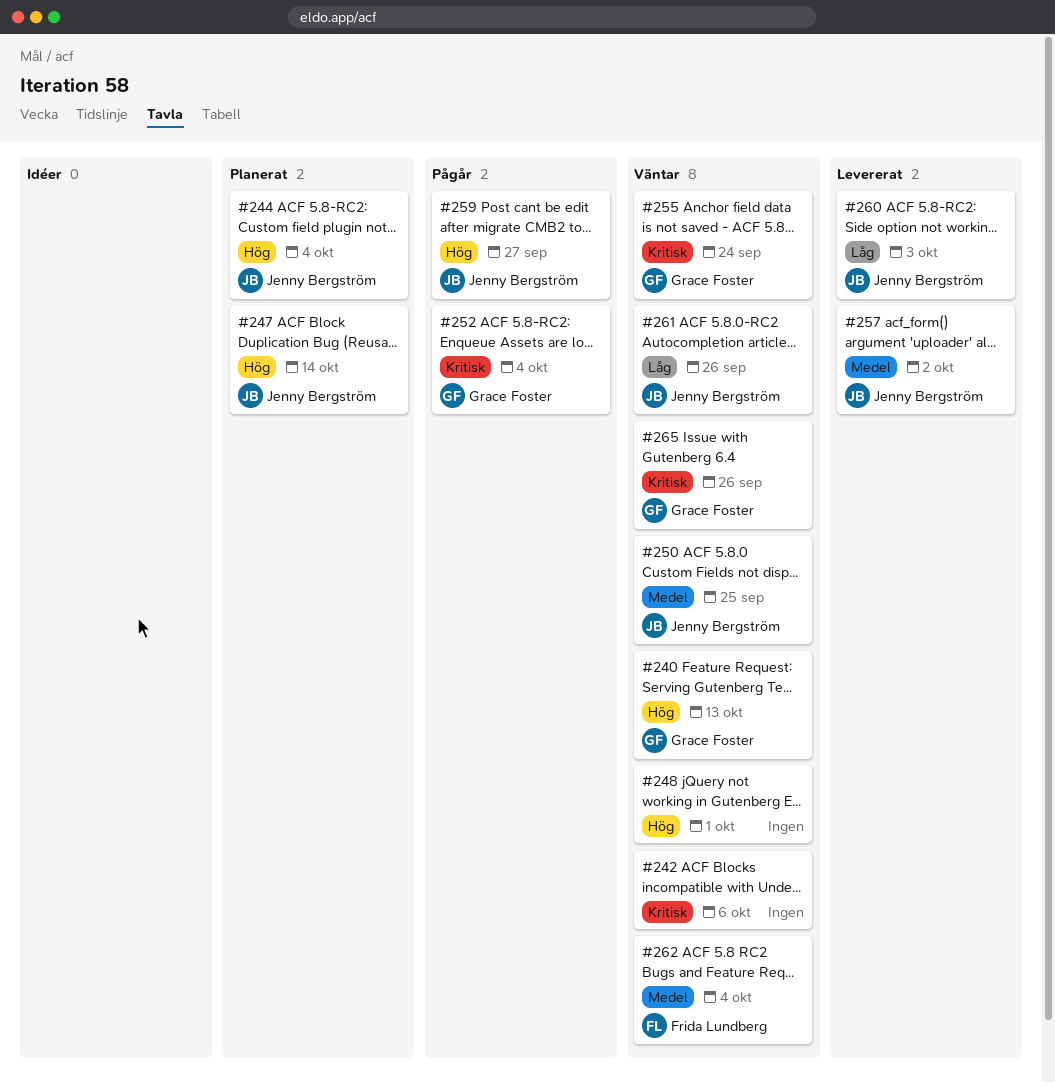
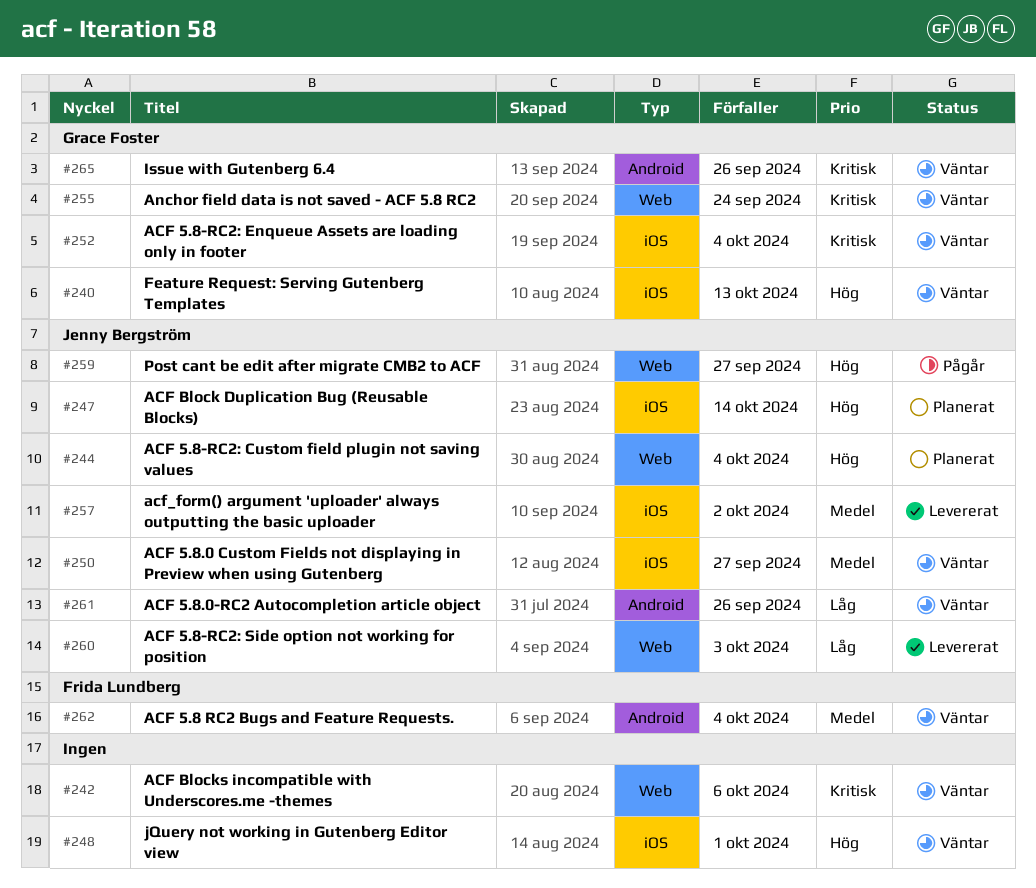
#250, due: Sep 25 -> Sep 27
#252, status: Pågår -> Väntar

